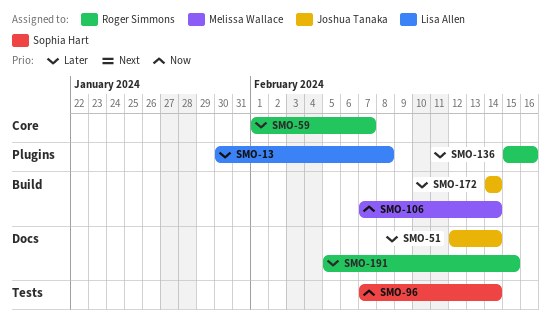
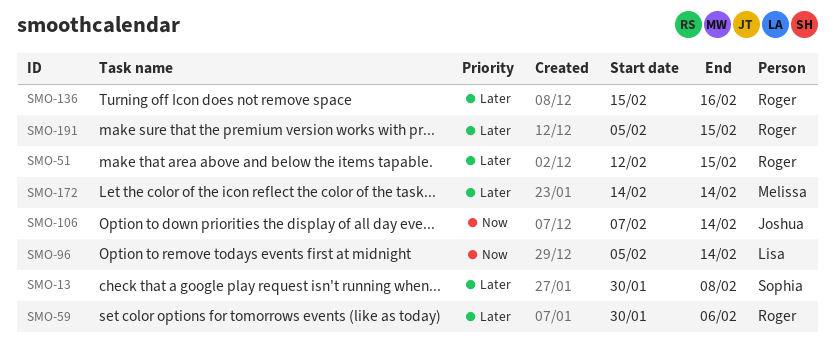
SMO-13, owner: Lisa Allen -> Sophia Hart
SMO-51, owner: Joshua Tanaka -> Roger Simmons
SMO-51, due: Feb 14 -> Feb 15
SMO-59, start: Feb 1 -> Jan 30
SMO-59, due: Feb 7 -> Feb 6
SMO-96, owner: Sophia Hart -> Lisa Allen
SMO-96, start: Feb 7 -> Feb 5
SMO-106, owner: Melissa Wallace -> Joshua Tanaka
SMO-172, owner: Joshua Tanaka -> Melissa Wallace

